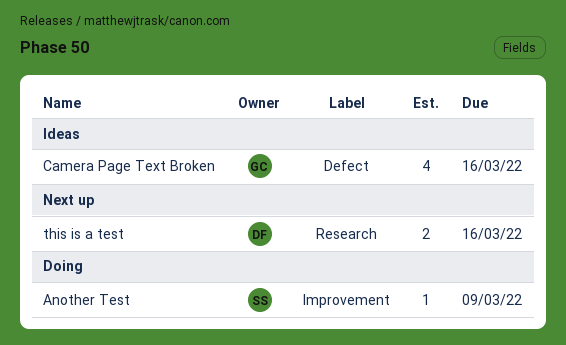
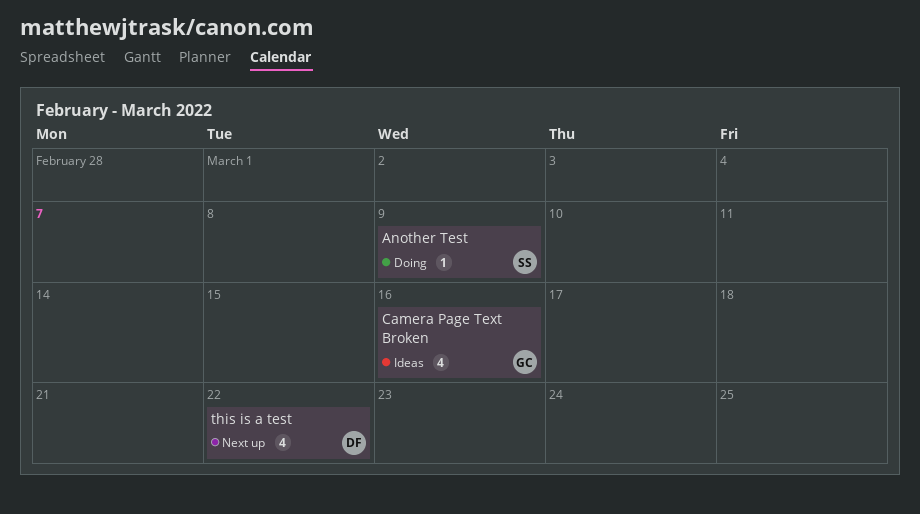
this is a test, estimate: 2 -> 4
this is a test, due: Mar 16 -> Mar 22

